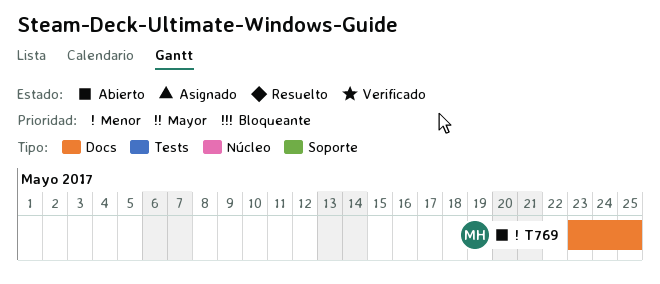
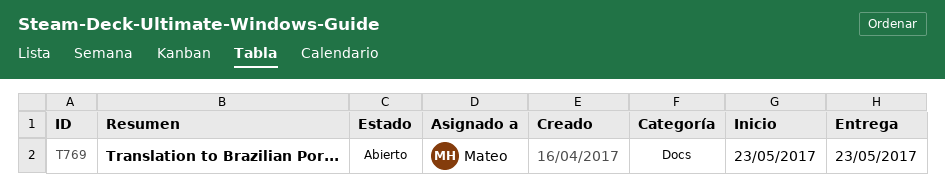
T769, due: May 25 -> May 23

